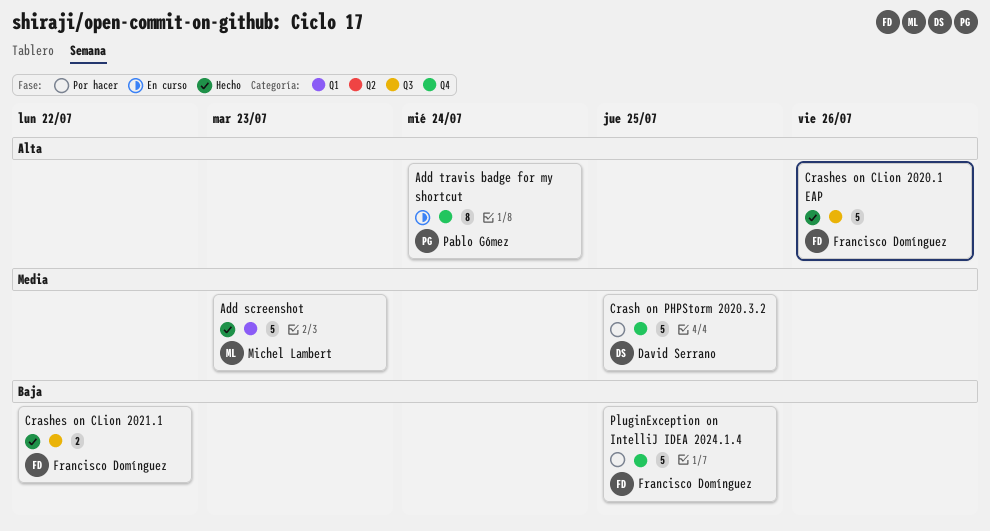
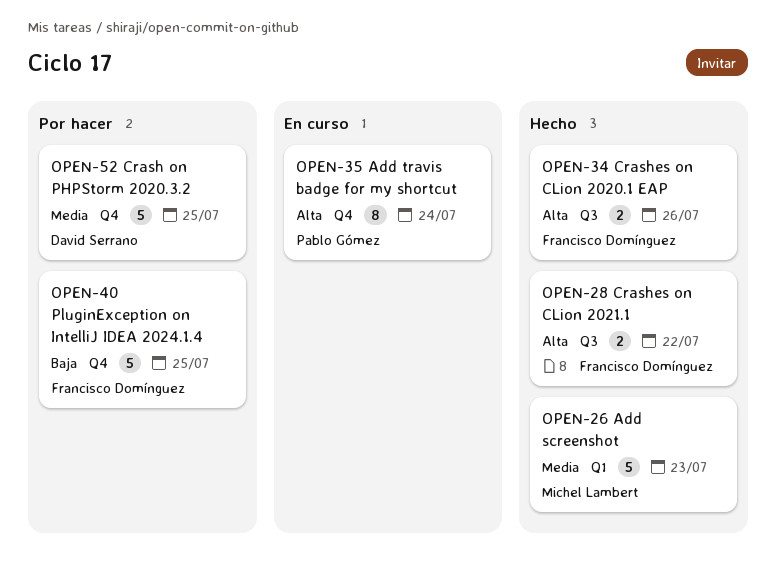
Crashes on CLion 2020.1 EAP, estimate: 5 -> 2
Crashes on CLion 2021.1, priority: Baja -> Alta

